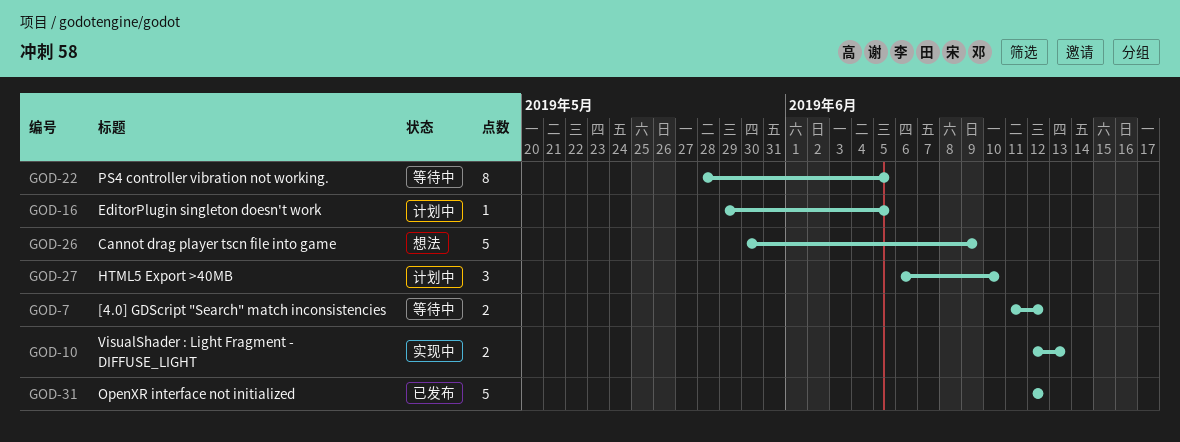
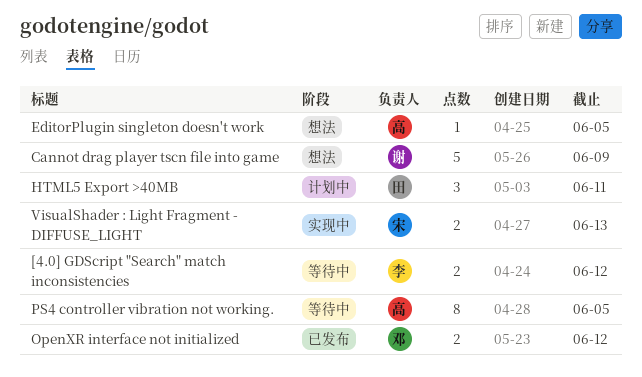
EditorPlugin singleton doesn't work, status: 计划中 -> 想法
HTML5 Export >40MB, due: Jun 10 -> Jun 11
OpenXR interface not initialized, estimate: 5 -> 2

